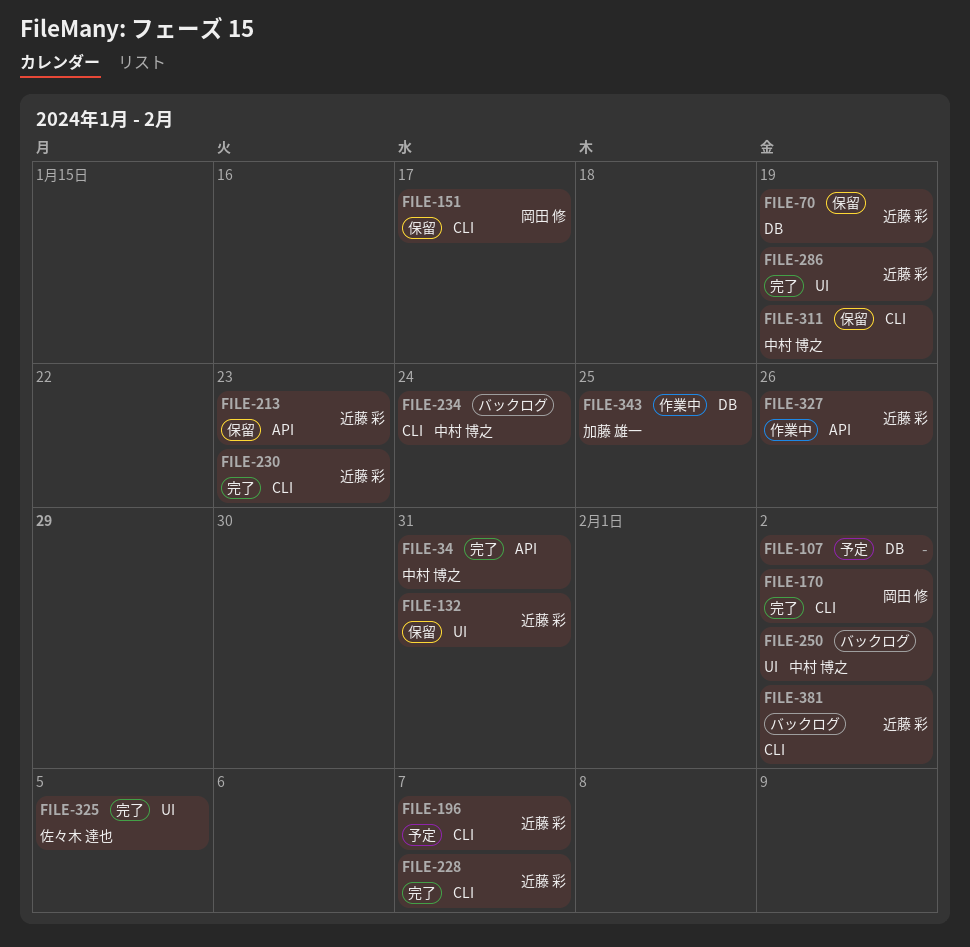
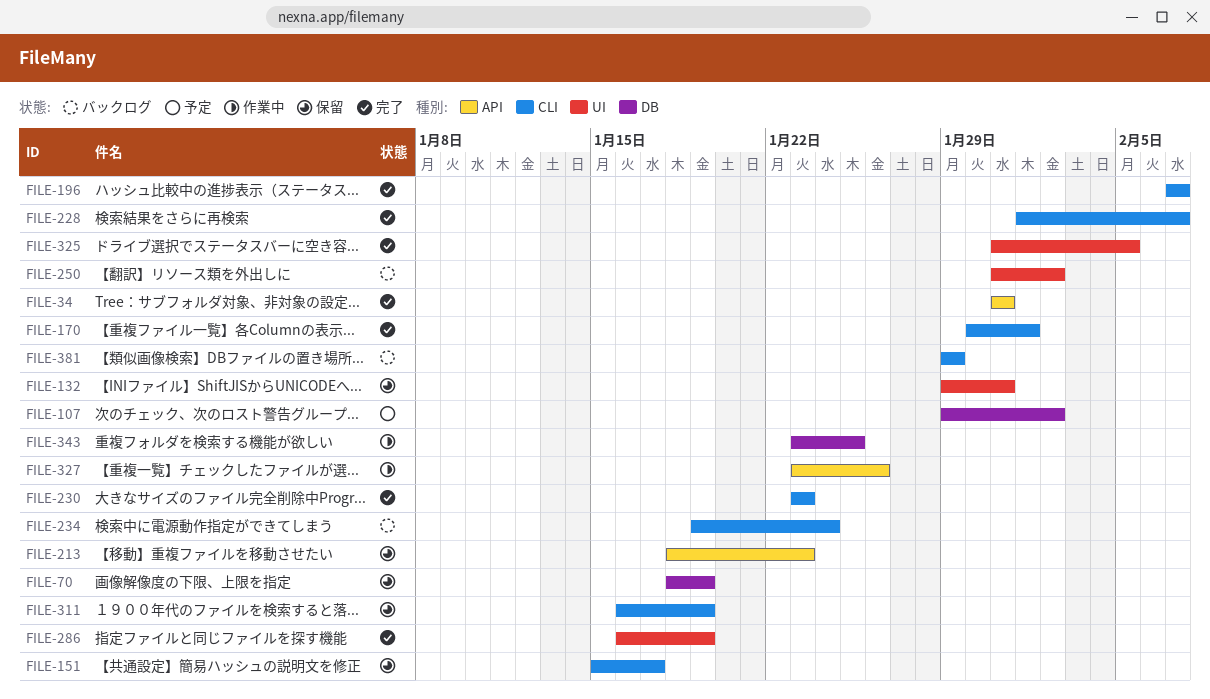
FILE-170, due: Feb 2 -> Feb 1
FILE-196, status: 予定 -> 完了
FILE-381, due: Feb 2 -> Jan 29

